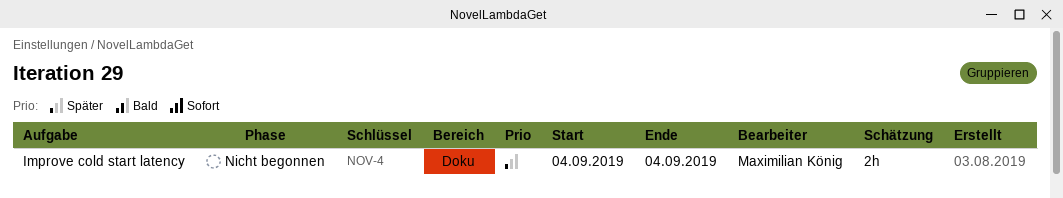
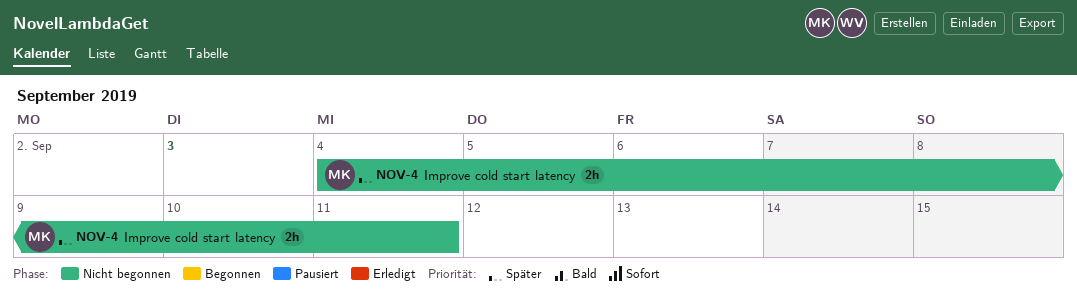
NOV-4, due: Sep 4 -> Sep 11

